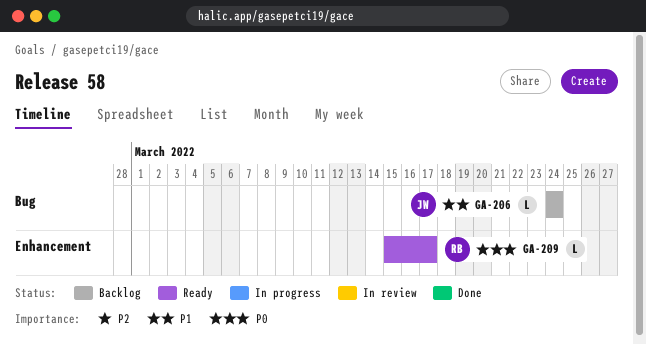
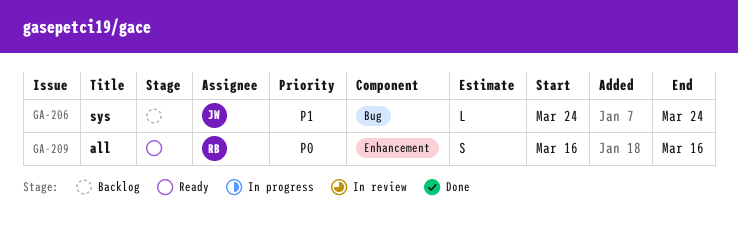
GA-209, estimate: L -> S
GA-209, start: Mar 15 -> Mar 16
GA-209, due: Mar 17 -> Mar 16

